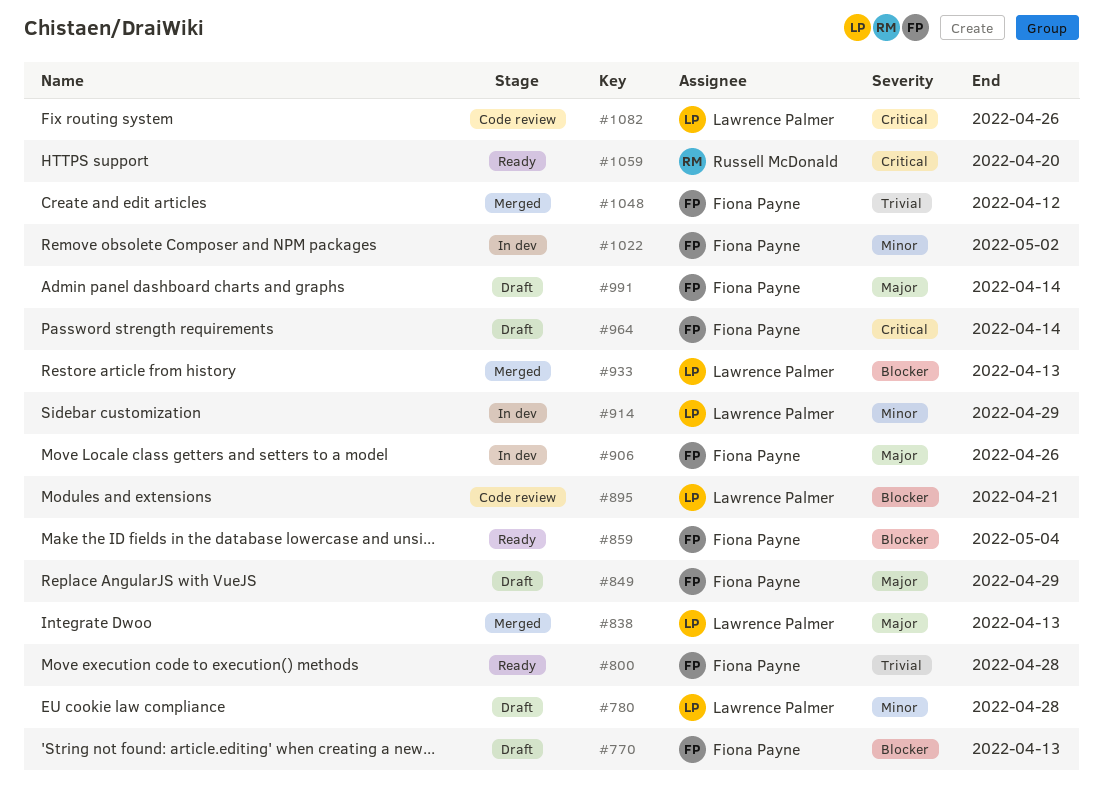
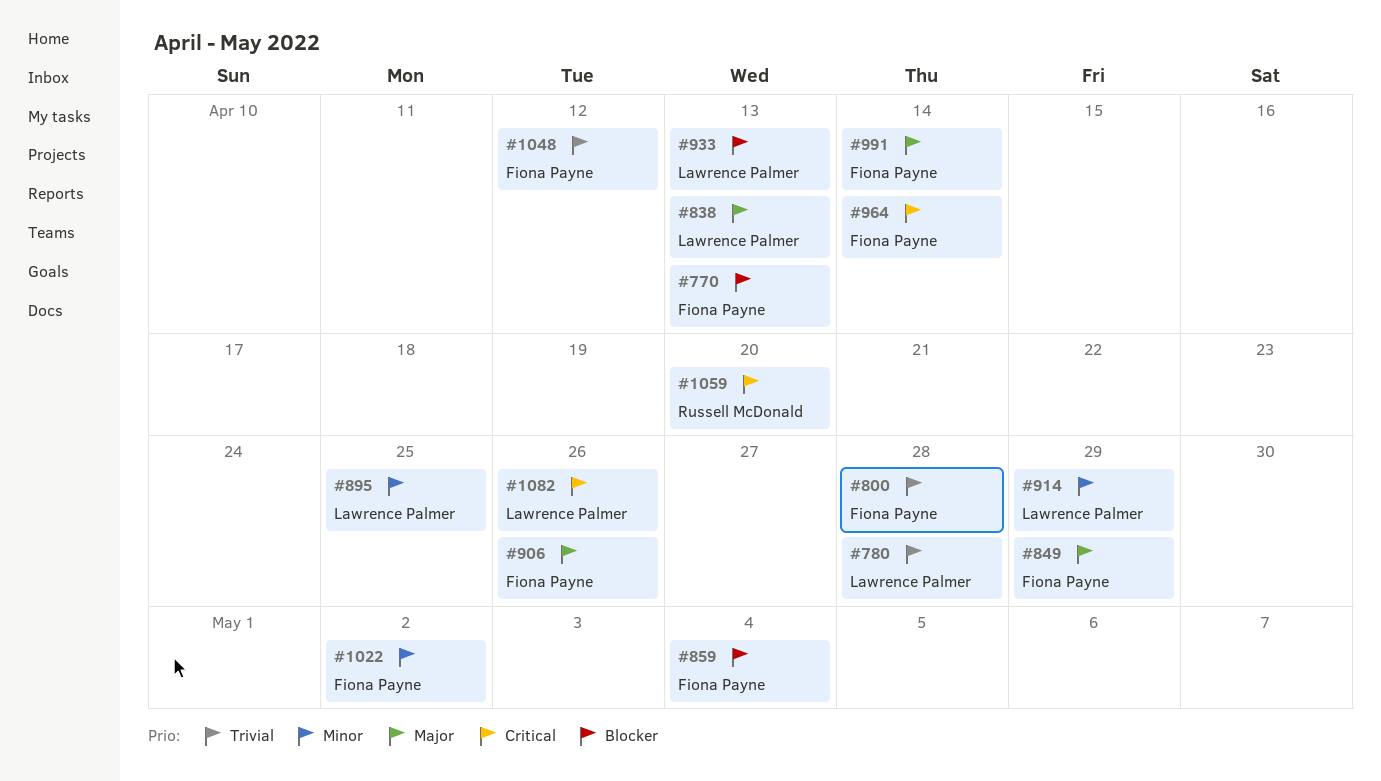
#780, priority: Minor -> Trivial
#895, priority: Blocker -> Minor
#895, due: Apr 21 -> Apr 25

